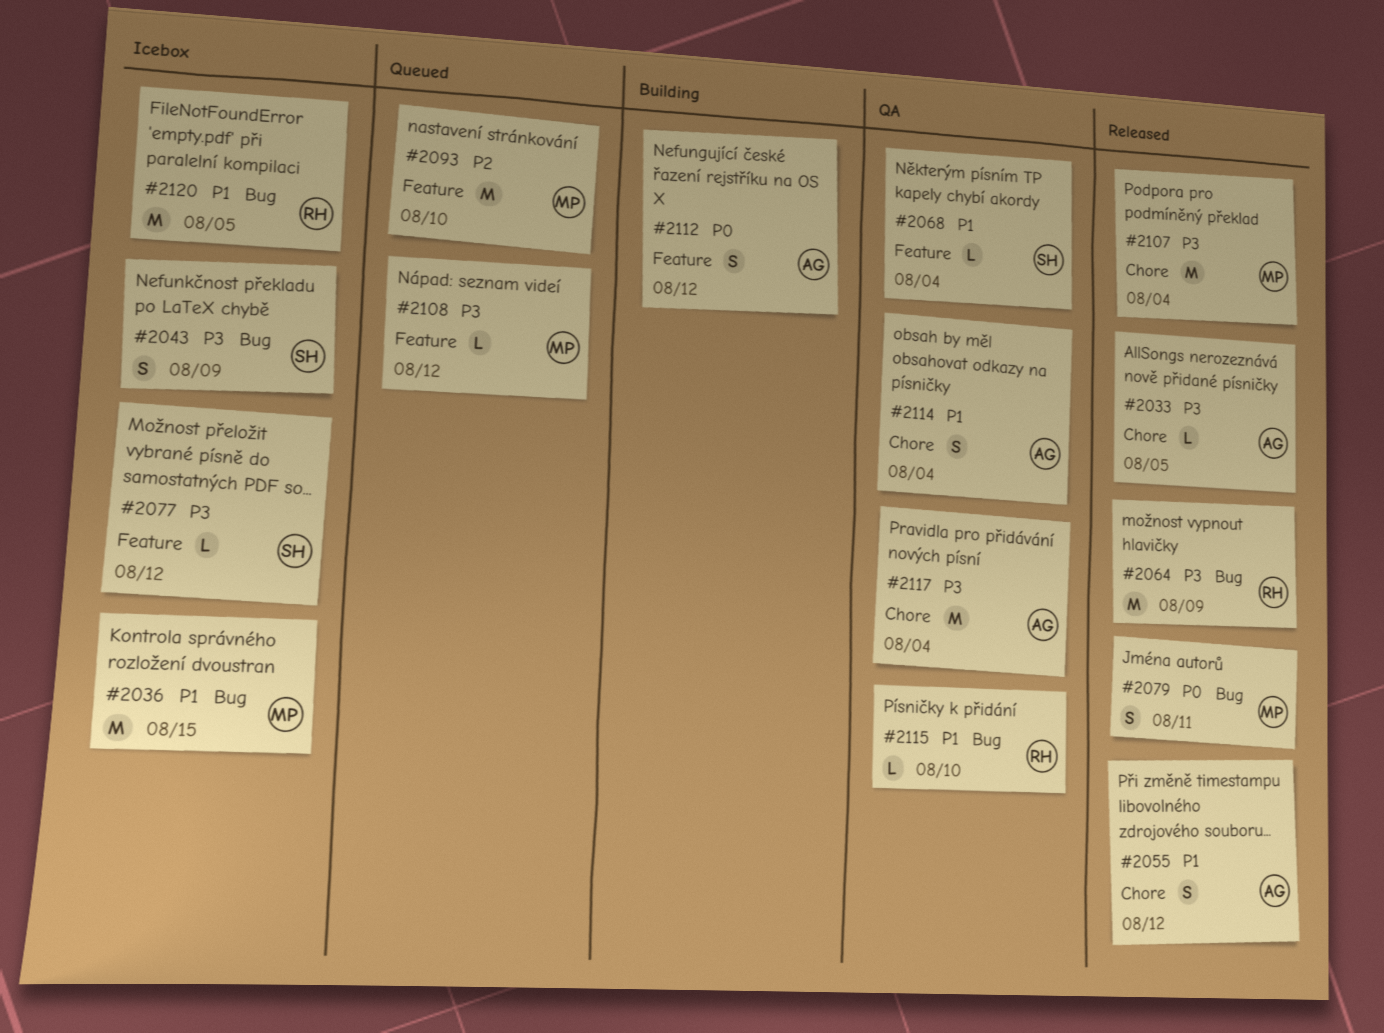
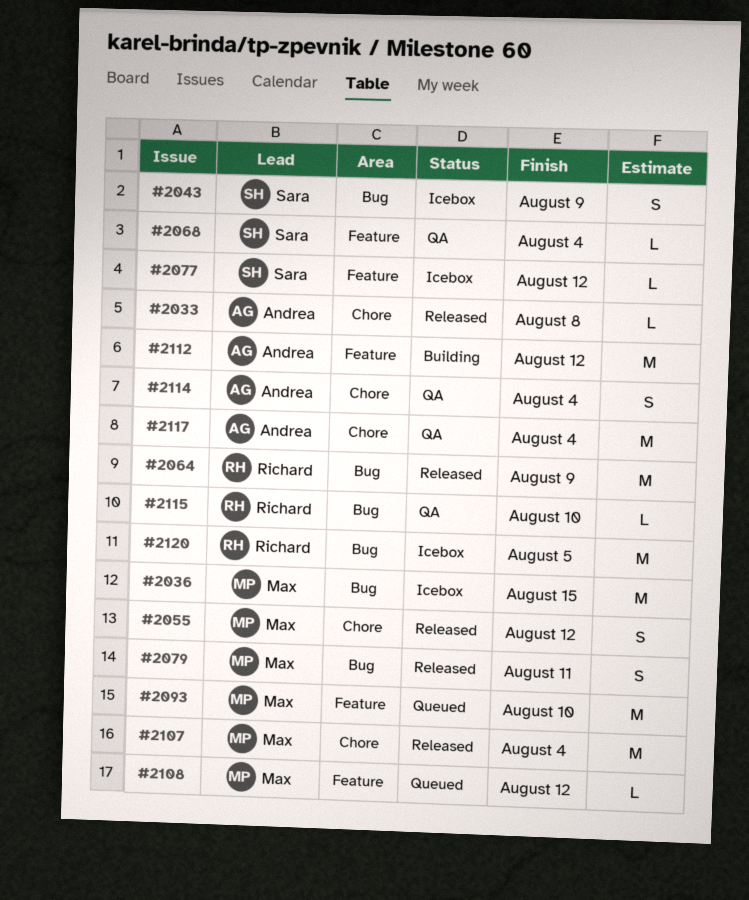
#2033, due: Aug 5 -> Aug 8
#2055, owner: Andrea -> Max
#2112, estimate: S -> M

